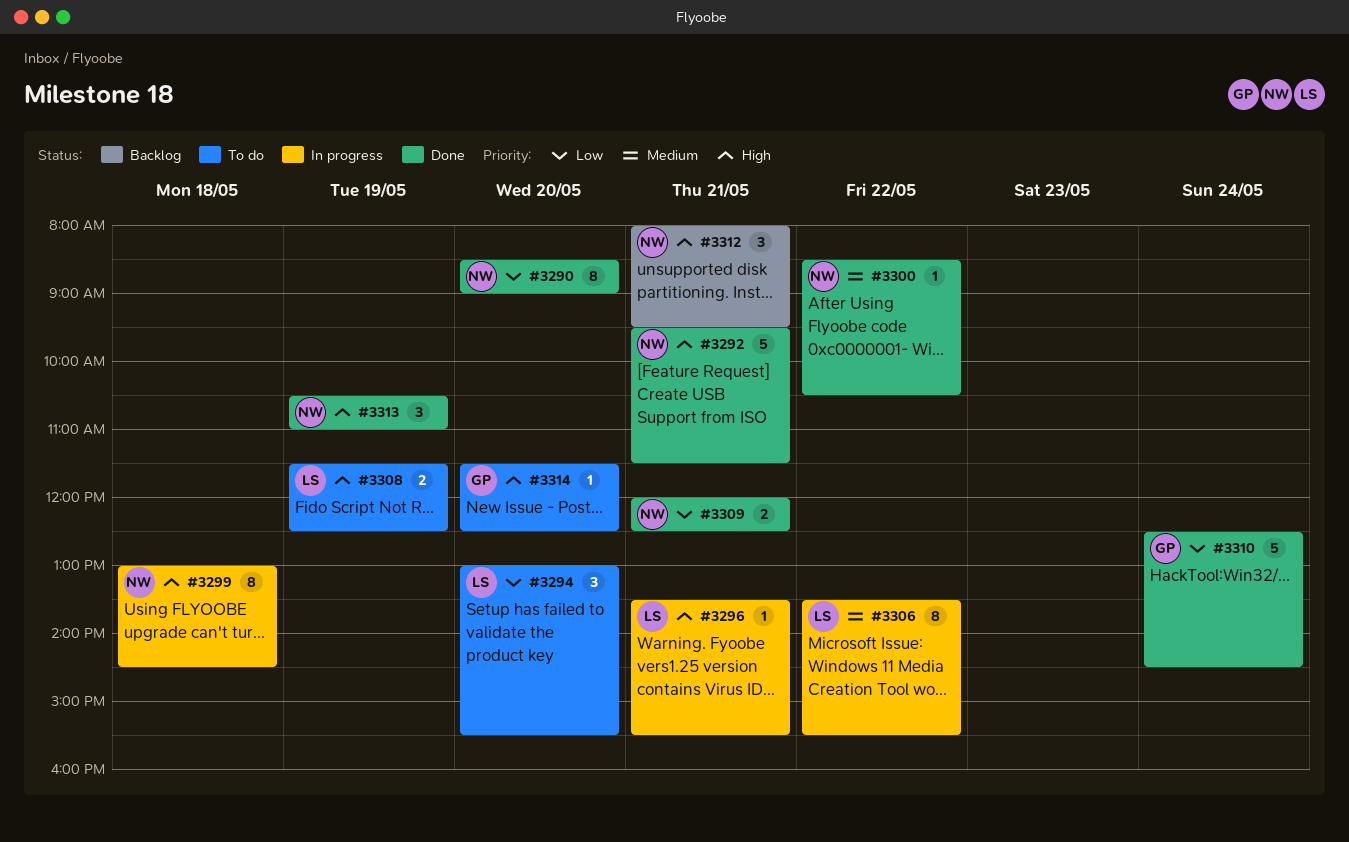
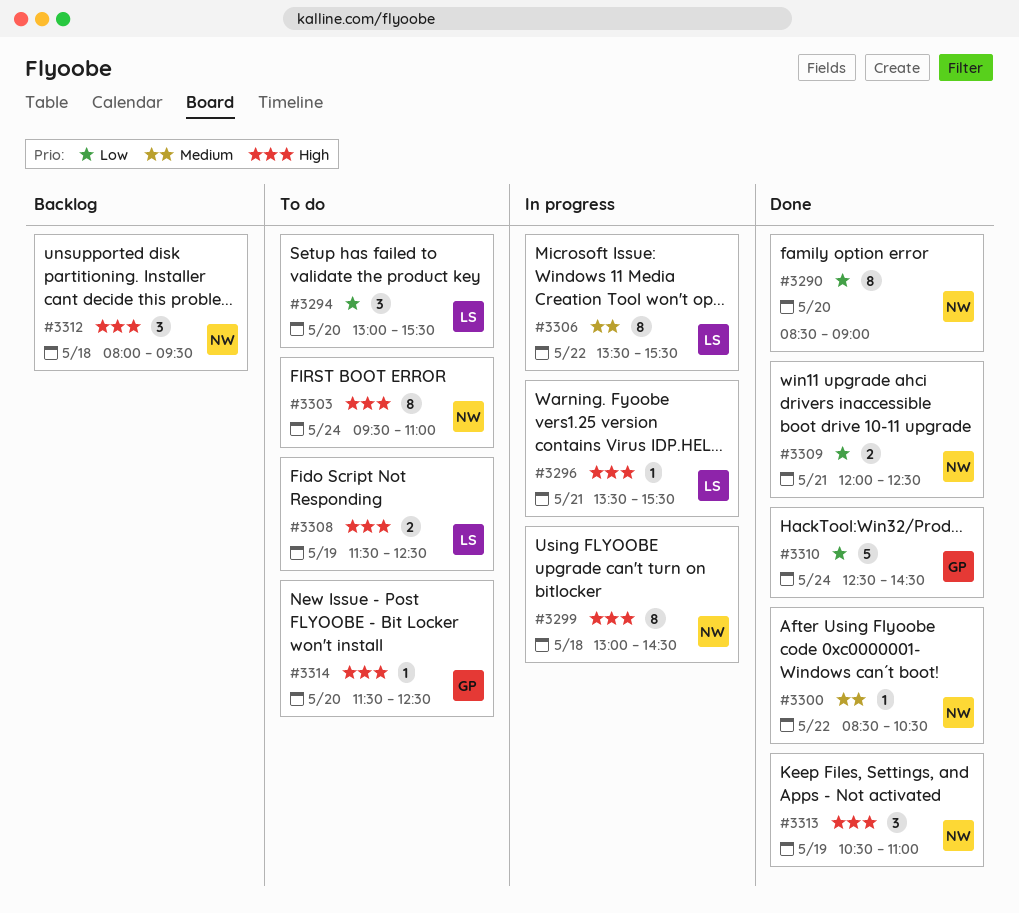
#3292: present -> none
#3303: none -> present
#3312, day: May 21 -> May 18

